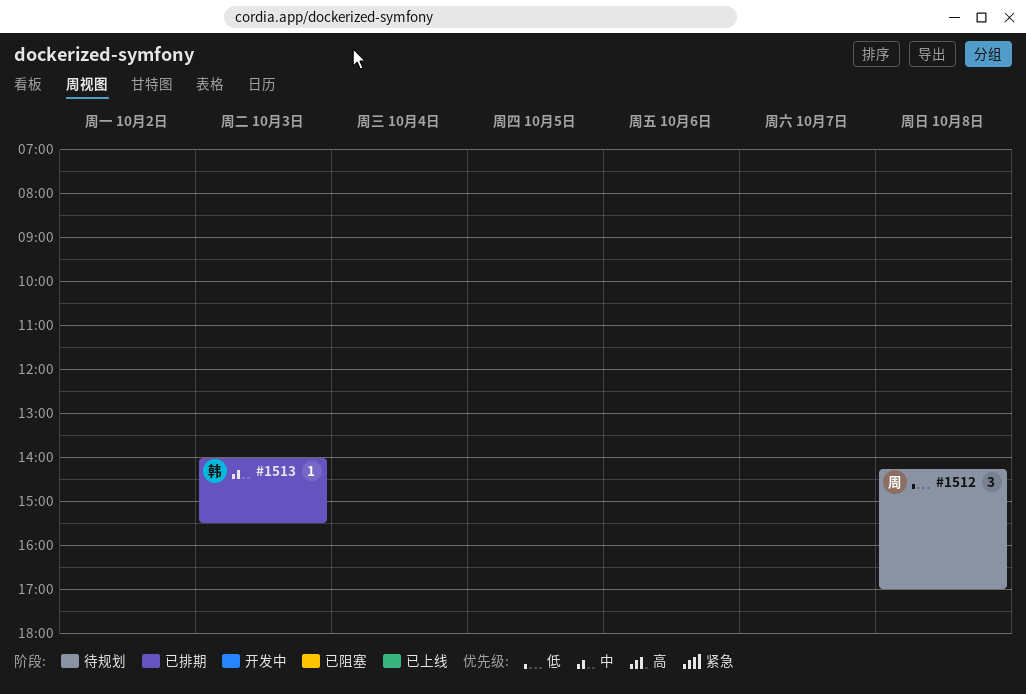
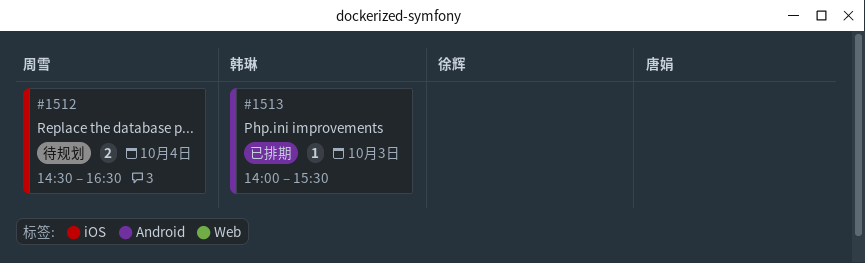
#1512, estimate: 3 -> 2
#1512, day: Oct 8 -> Oct 4
#1512, begins: 14:15 -> 14:30
#1512, ends: 17:00 -> 16:30

